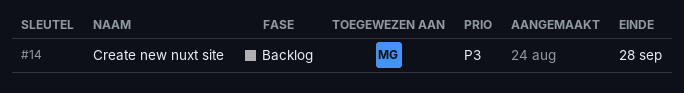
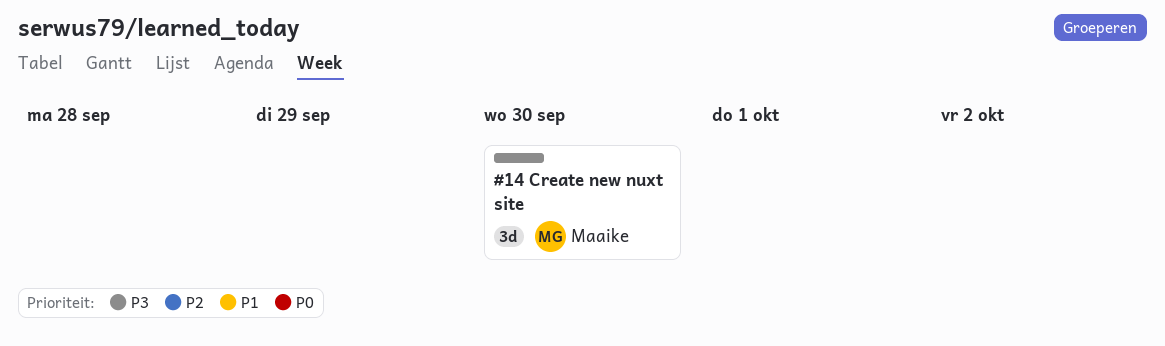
#14, due: Sep 28 -> Sep 30

